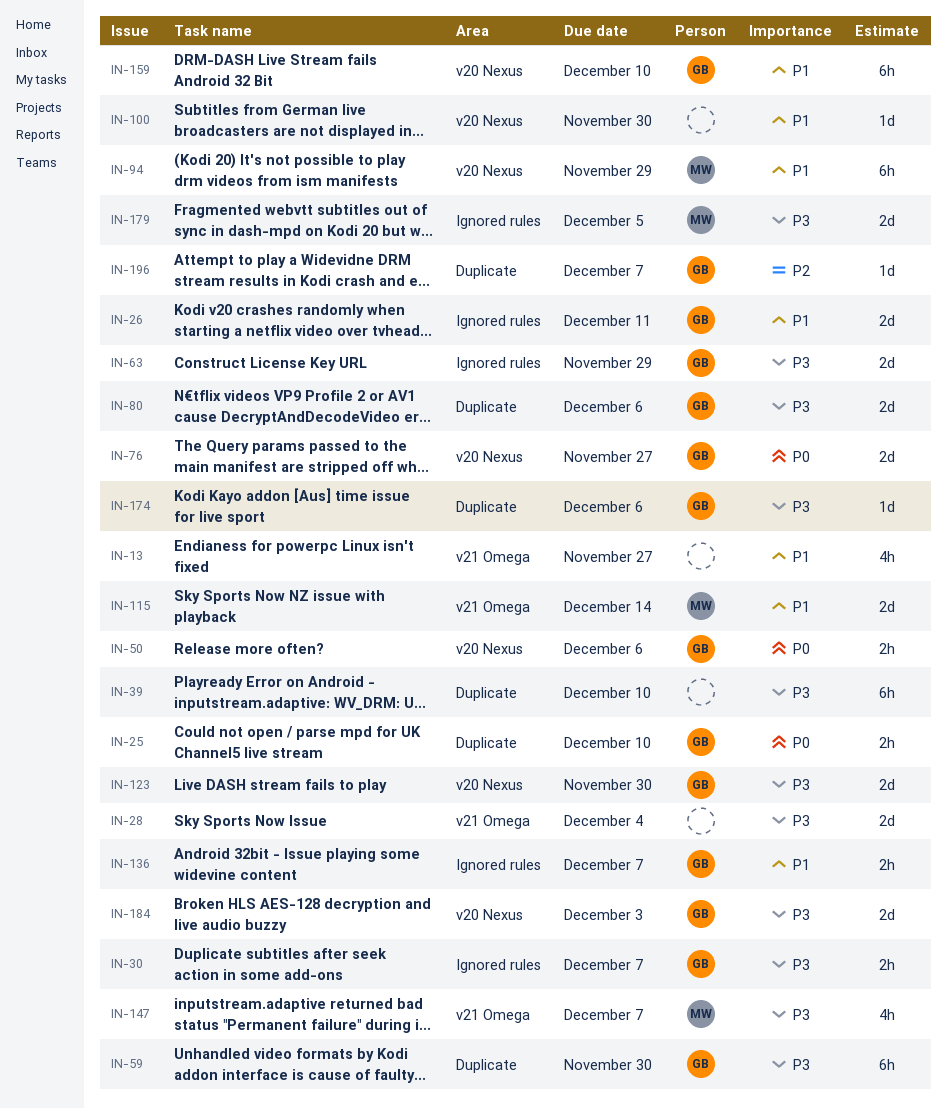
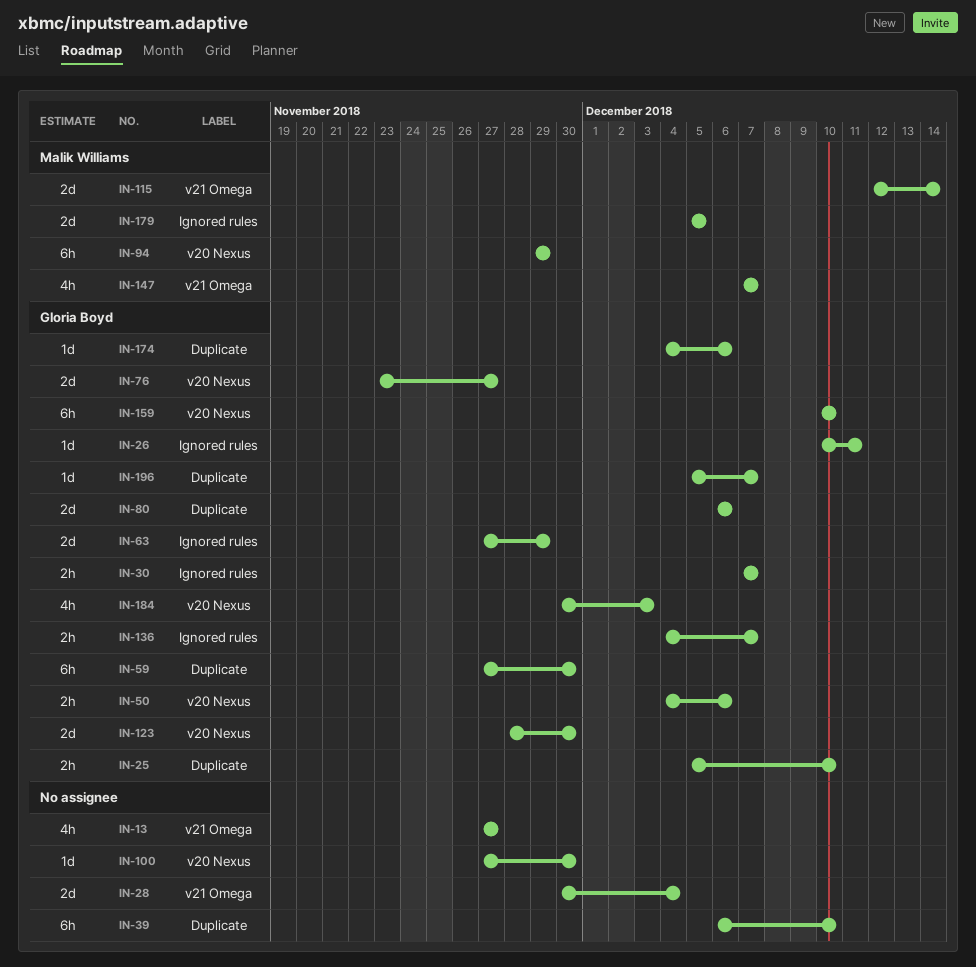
IN-26, estimate: 2d -> 1d
IN-184, estimate: 2d -> 4h

